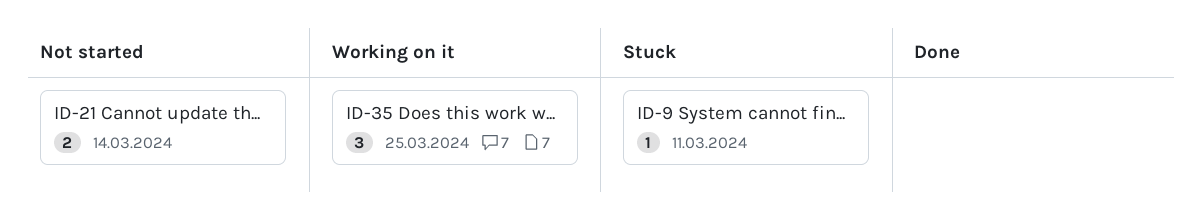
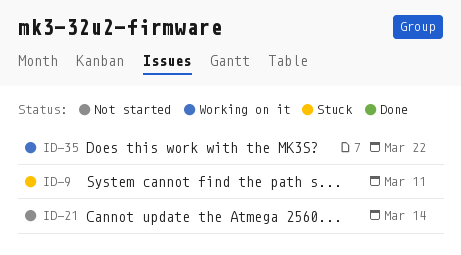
ID-35, due: Mar 25 -> Mar 22

